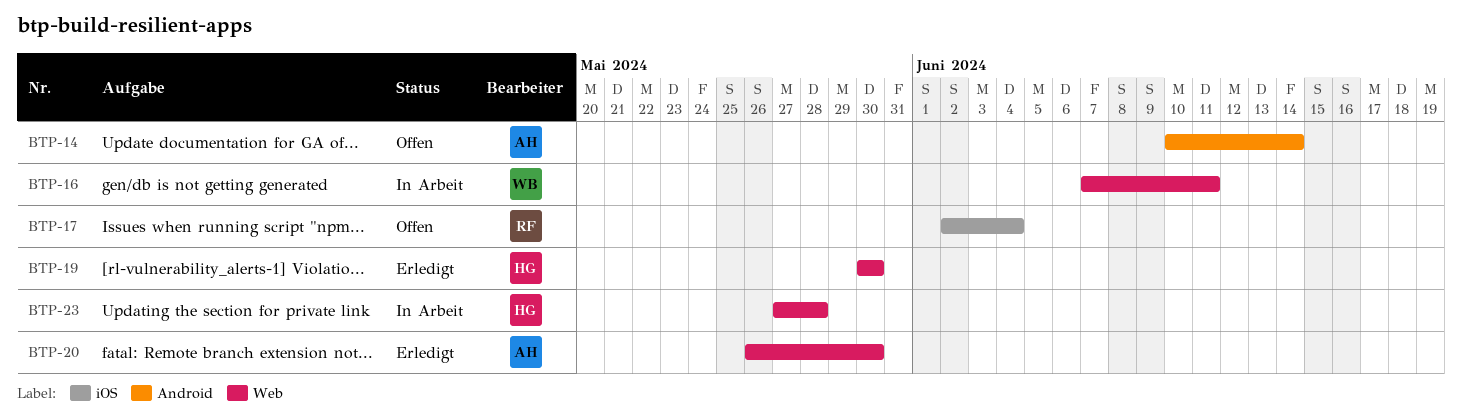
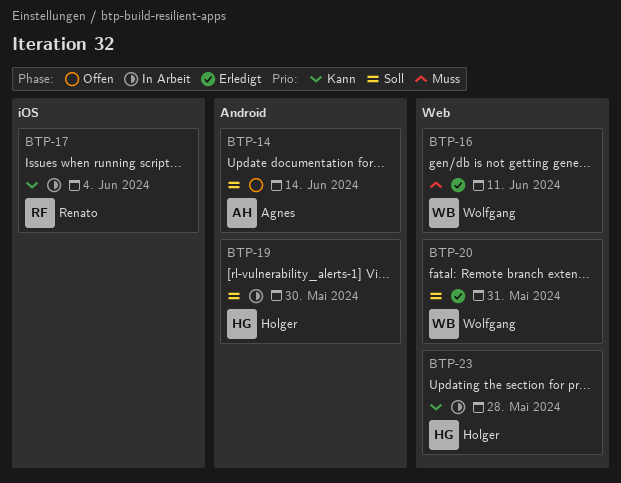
BTP-16, status: In Arbeit -> Erledigt
BTP-17, status: Offen -> In Arbeit
BTP-19, status: Erledigt -> In Arbeit
BTP-19, label: Web -> Android
BTP-20, owner: Agnes -> Wolfgang
BTP-20, due: May 30 -> May 31

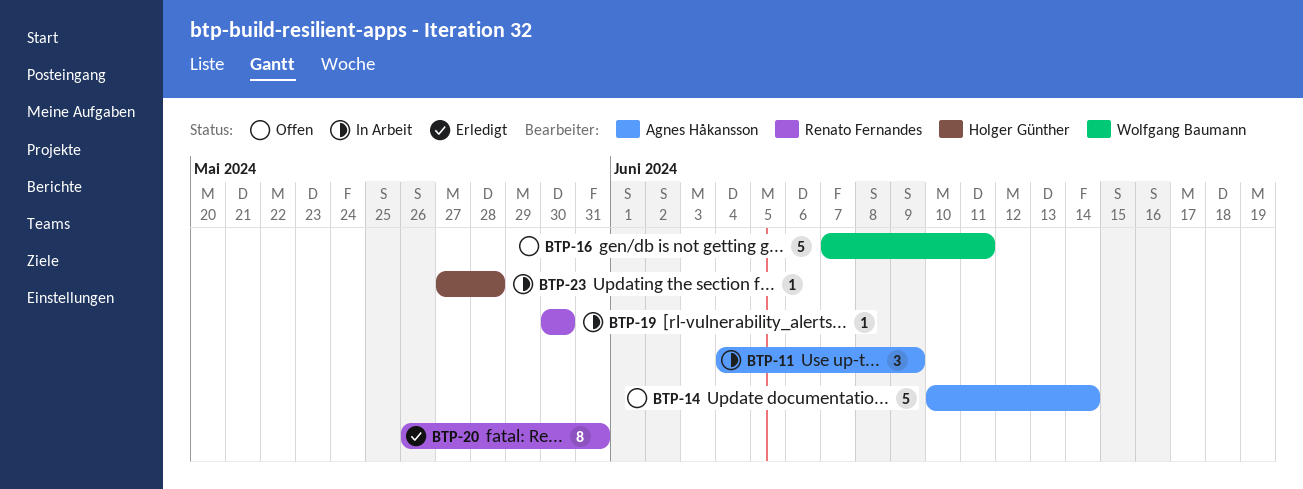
BTP-11: none -> present
BTP-16, status: Erledigt -> Offen
BTP-17: present -> none
BTP-19, owner: Holger Günther -> Renato Fernandes
BTP-20, owner: Wolfgang Baumann -> Renato Fernandes

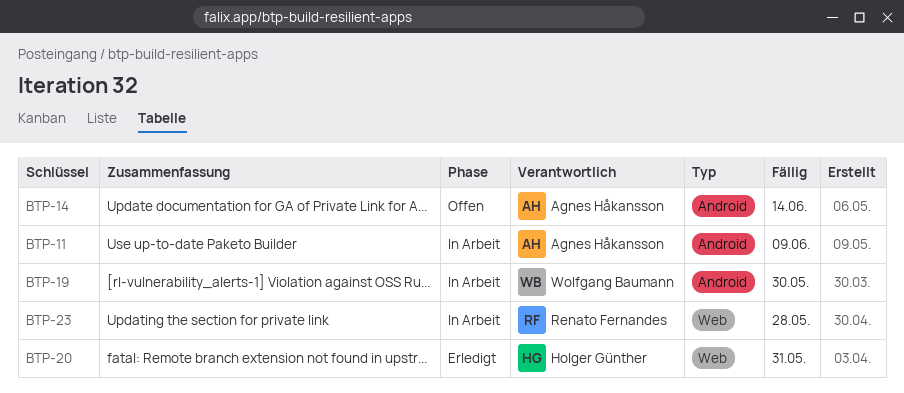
BTP-16: present -> none
BTP-19, owner: Renato Fernandes -> Wolfgang Baumann
BTP-20, owner: Renato Fernandes -> Holger Günther
BTP-23, owner: Holger Günther -> Renato Fernandes

